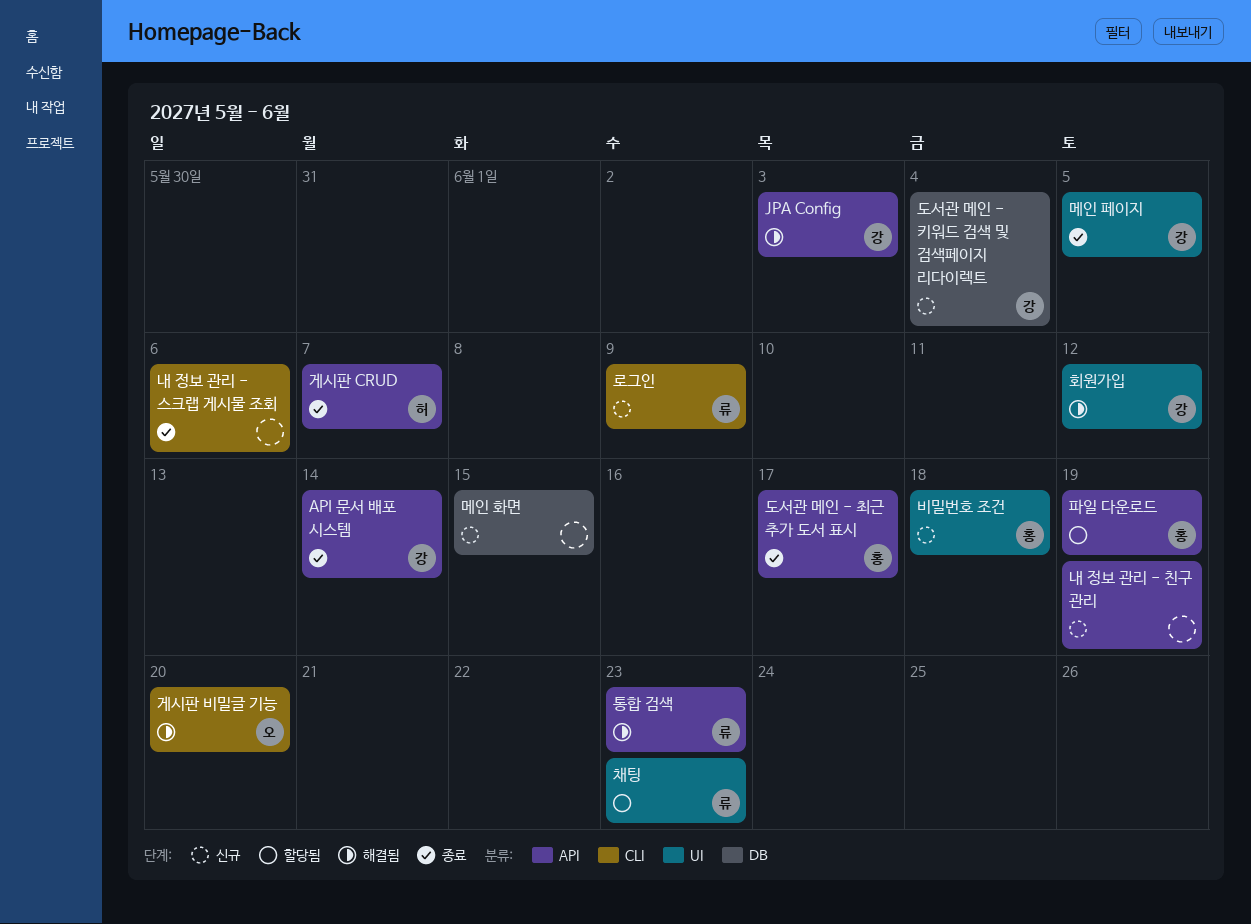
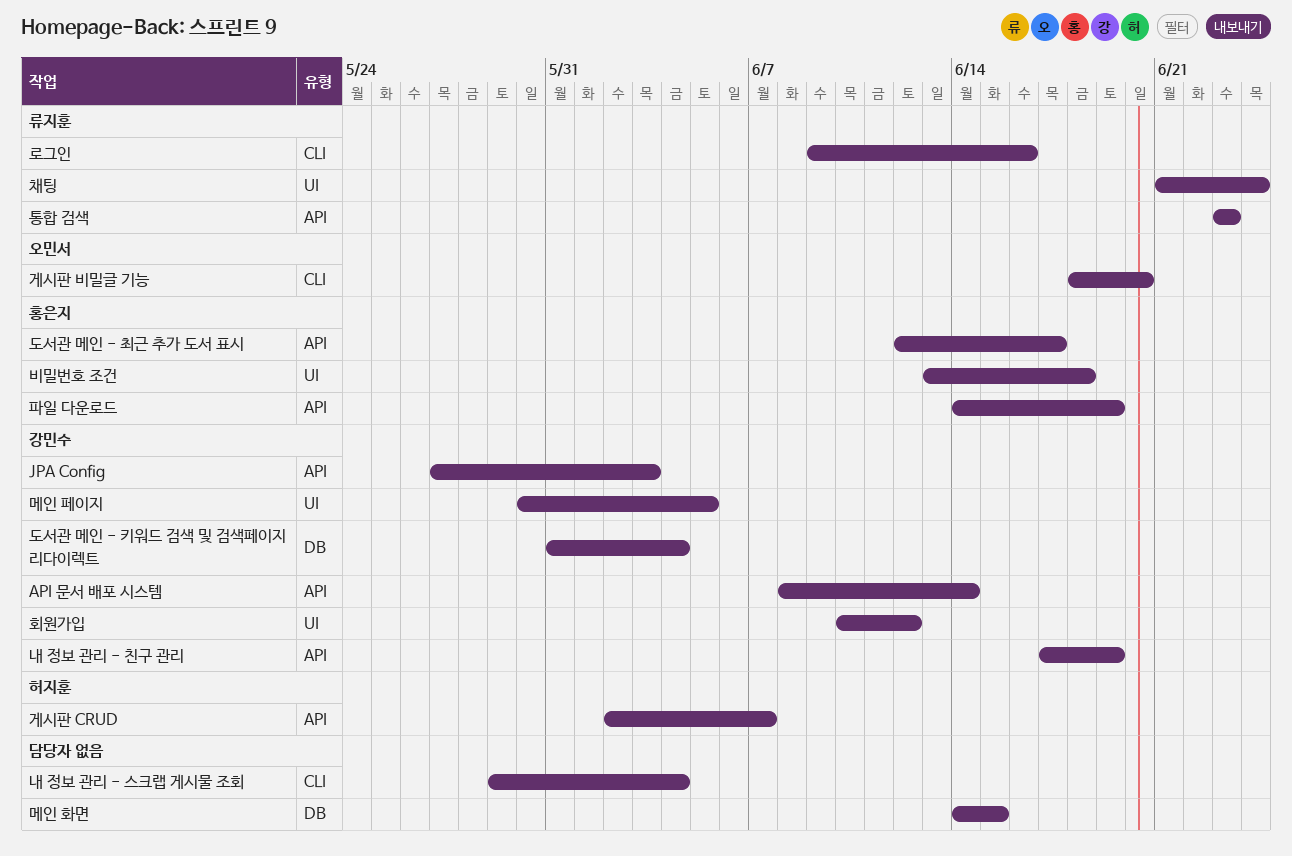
내 정보 관리 - 스크랩 게시물 조회, due: Jun 6 -> Jun 4
내 정보 관리 - 친구 관리, owner: none -> 강민수
로그인, due: Jun 9 -> Jun 16
채팅, due: Jun 23 -> Jun 24

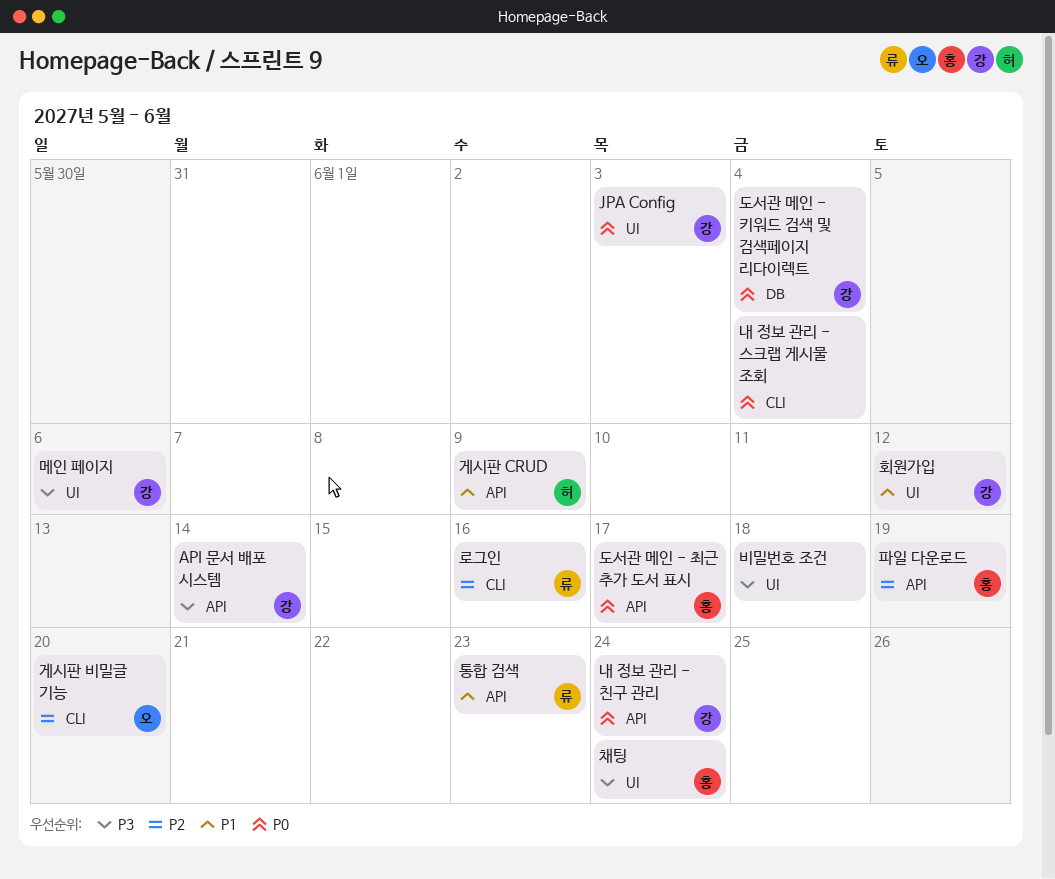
JPA Config, label: API -> UI
게시판 CRUD, due: Jun 7 -> Jun 9
내 정보 관리 - 친구 관리, due: Jun 19 -> Jun 24
메인 페이지, due: Jun 5 -> Jun 6
메인 화면: present -> none
비밀번호 조건, owner: 홍은지 -> none
채팅, owner: 류지훈 -> 홍은지

